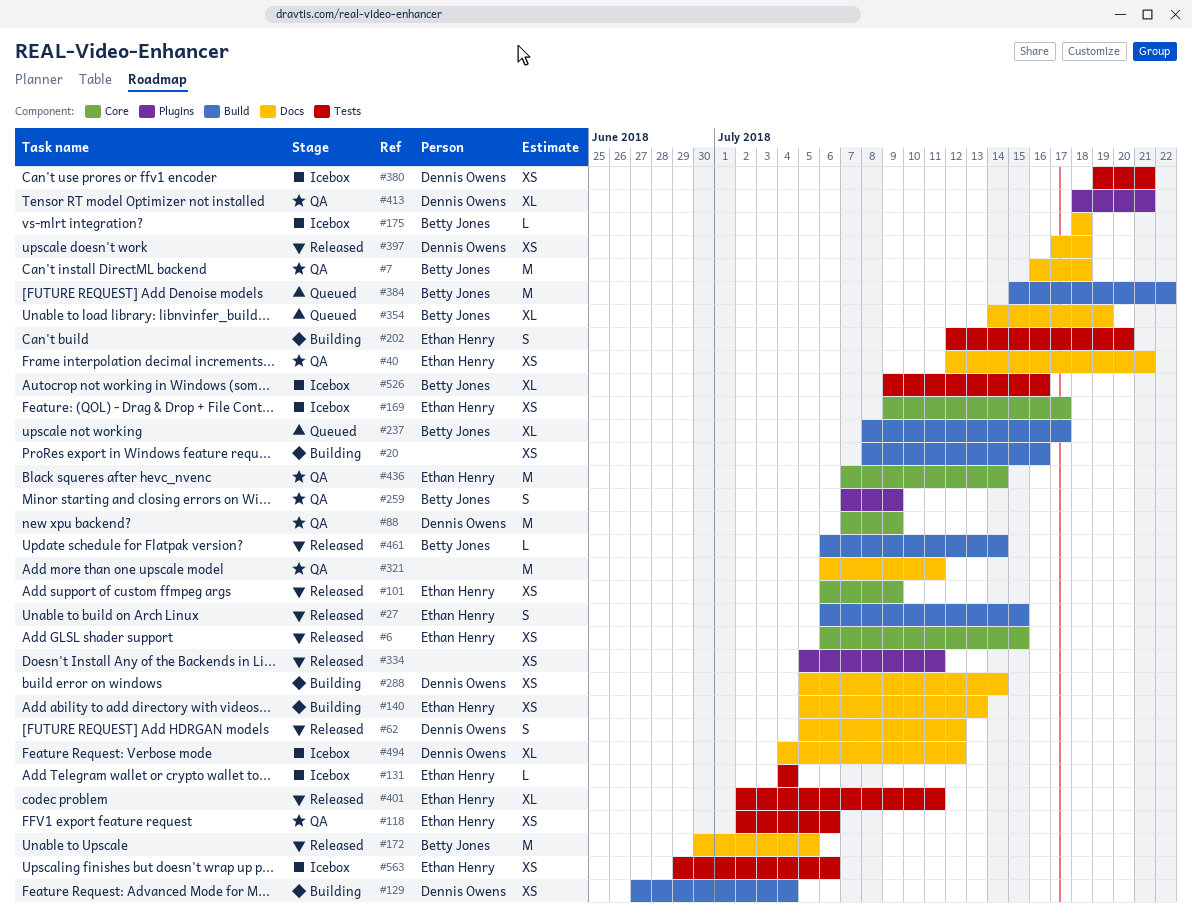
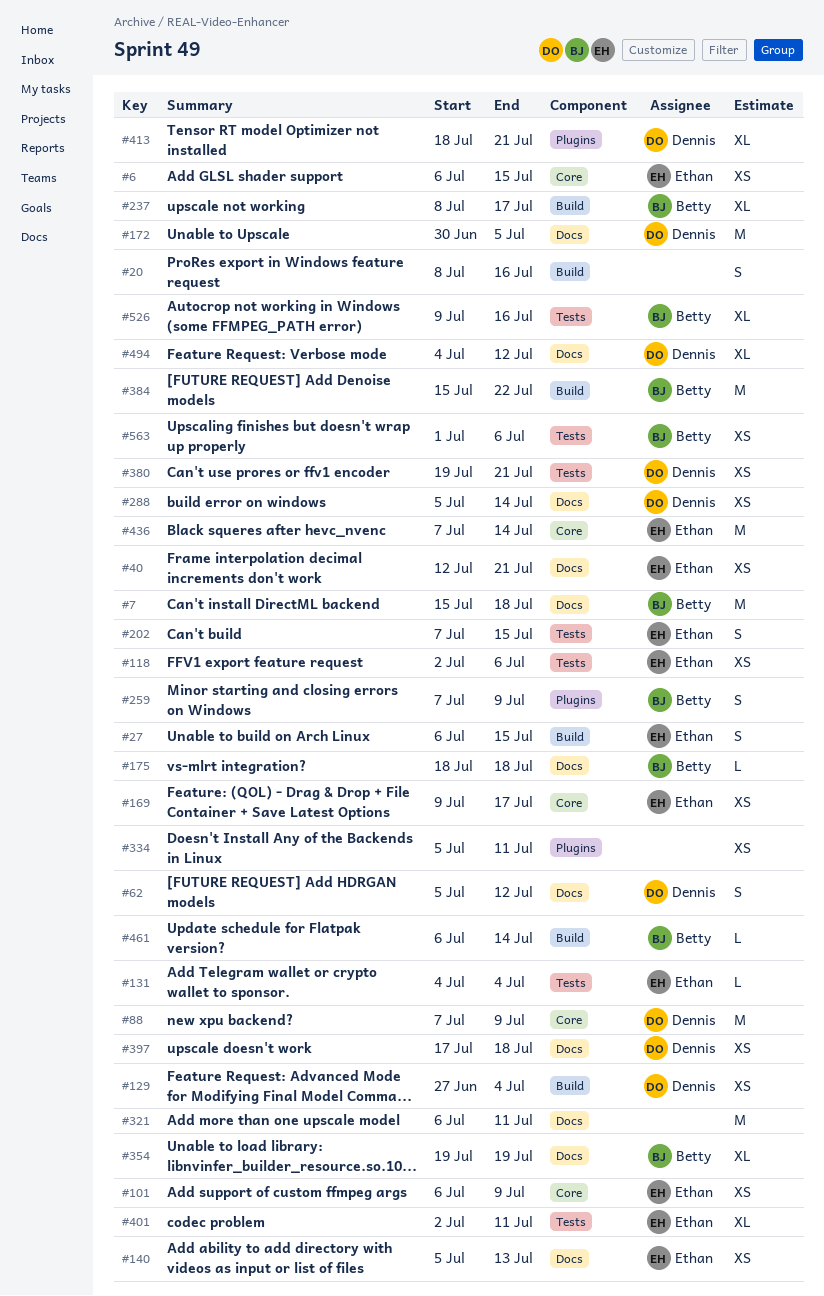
#7, start: Jul 16 -> Jul 15
#20, estimate: XS -> S
#172, owner: Betty Jones -> Dennis Owens
#202, start: Jul 12 -> Jul 7
#202, due: Jul 20 -> Jul 15
#354, start: Jul 14 -> Jul 19
#563, owner: Ethan Henry -> Betty Jones
#563, start: Jun 29 -> Jul 1

